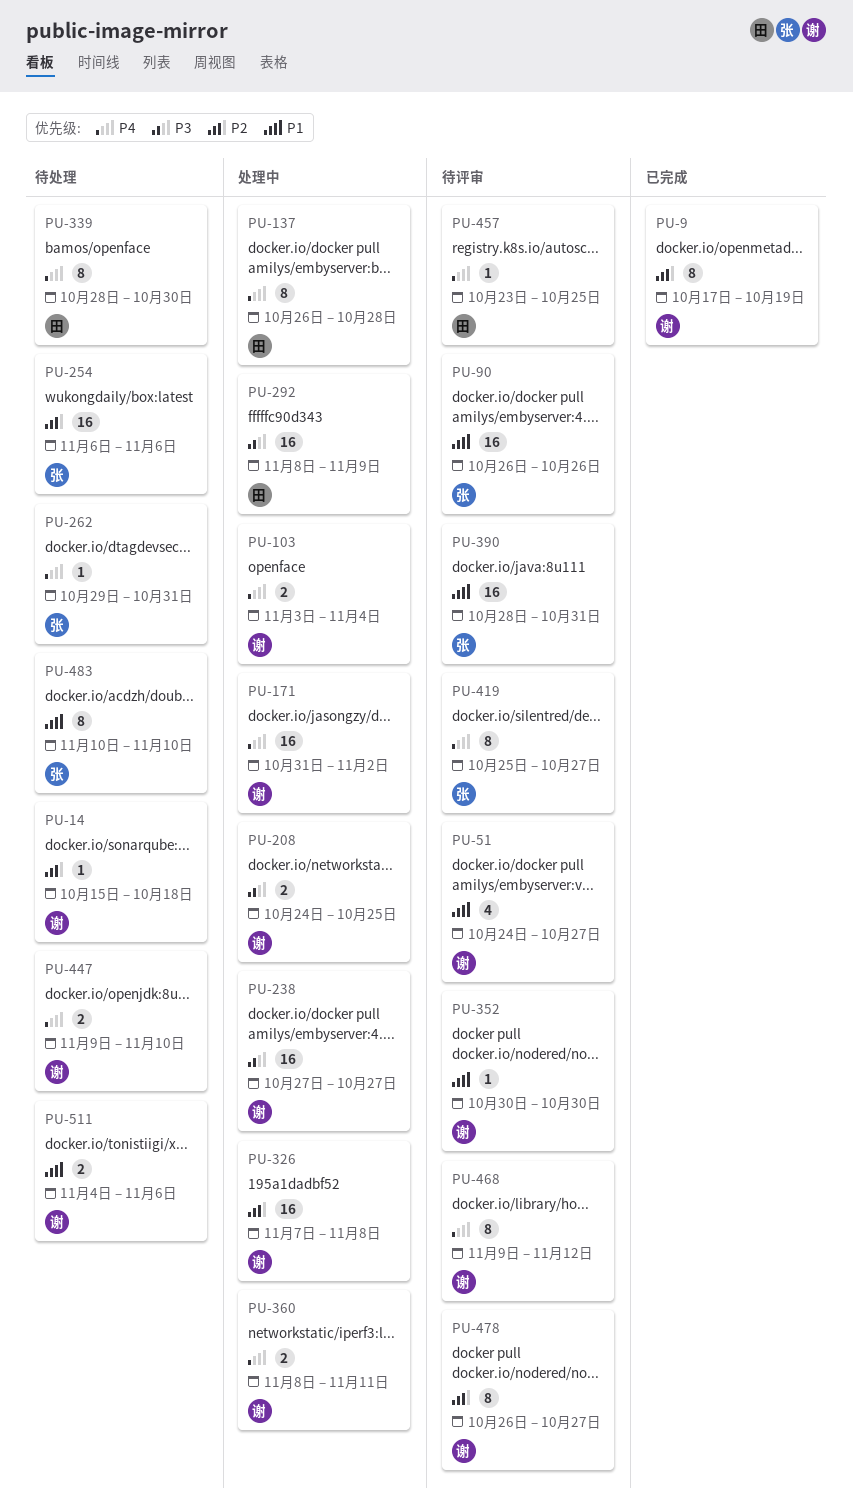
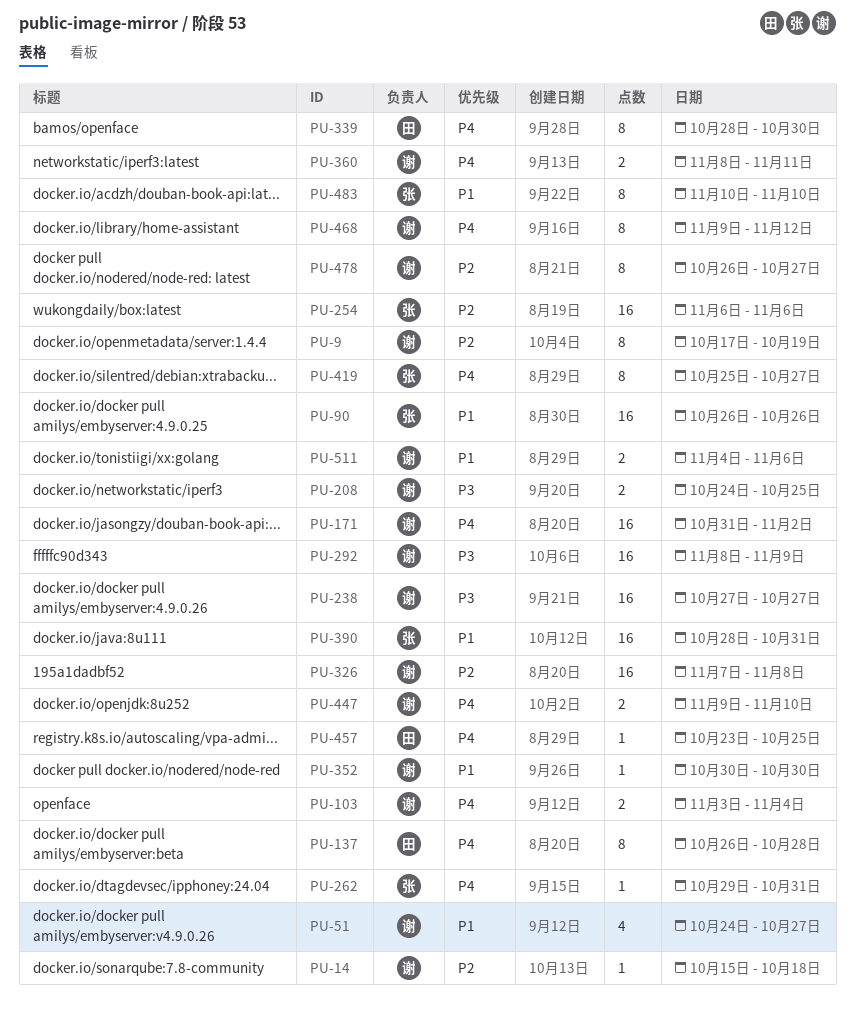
PU-292, owner: 田 -> 谢

